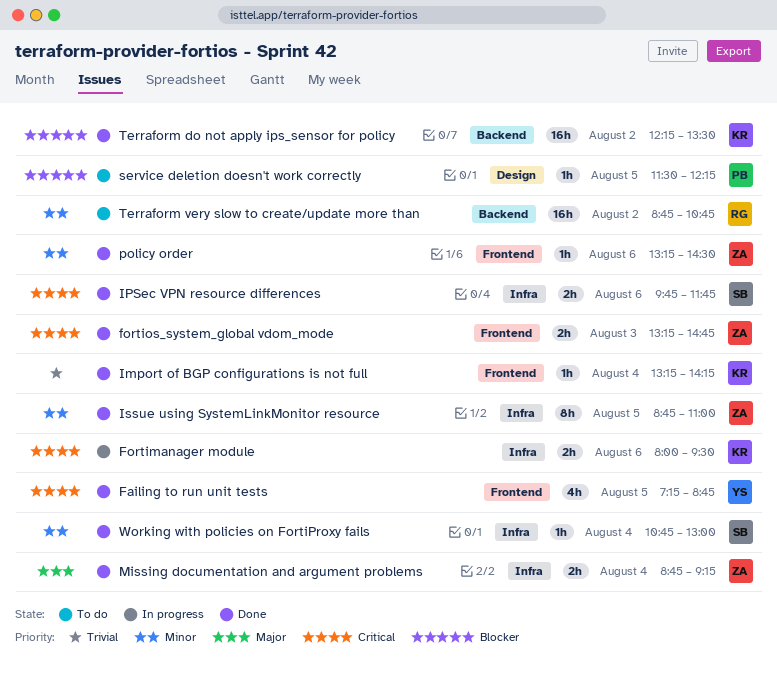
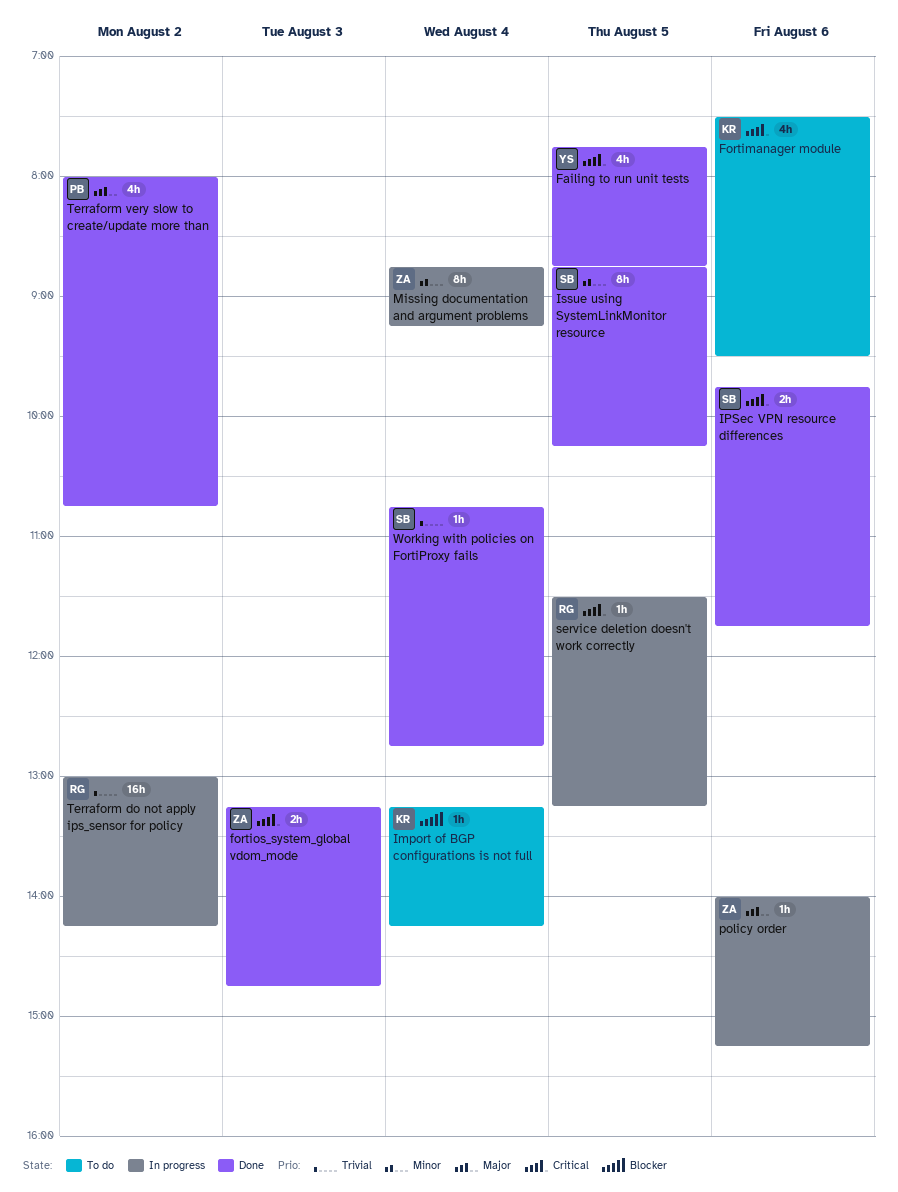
Failing to run unit tests, begins: 07:15 -> 07:45
Fortimanager module, status: In progress -> To do
Fortimanager module, estimate: 2h -> 4h
Fortimanager module, begins: 08:00 -> 07:30
Import of BGP configurations is not full, status: Done -> To do
Import of BGP configurations is not full, priority: Trivial -> Blocker
Issue using SystemLinkMonitor resource, owner: ZA -> SB
Issue using SystemLinkMonitor resource, ends: 11:00 -> 10:15
Missing documentation and argument problems, status: Done -> In progress
Missing documentation and argument problems, priority: Major -> Minor
Missing documentation and argument problems, estimate: 2h -> 8h
policy order, status: Done -> In progress
policy order, priority: Minor -> Major
policy order, begins: 13:15 -> 14:00
policy order, ends: 14:30 -> 15:15
service deletion doesn't work correctly, status: To do -> In progress
service deletion doesn't work correctly, owner: PB -> RG
service deletion doesn't work correctly, priority: Blocker -> Critical
service deletion doesn't work correctly, ends: 12:15 -> 13:15
Terraform do not apply ips_sensor for policy, status: Done -> In progress
Terraform do not apply ips_sensor for policy, owner: KR -> RG
Terraform do not apply ips_sensor for policy, priority: Blocker -> Trivial
Terraform do not apply ips_sensor for policy, begins: 12:15 -> 13:00
Terraform do not apply ips_sensor for policy, ends: 13:30 -> 14:15
Terraform very slow to create/update more than, status: To do -> Done
Terraform very slow to create/update more than, owner: RG -> PB
Terraform very slow to create/update more than, priority: Minor -> Major
Terraform very slow to create/update more than, estimate: 16h -> 4h
Terraform very slow to create/update more than, begins: 08:45 -> 08:00
Working with policies on FortiProxy fails, priority: Minor -> Trivial
Working with policies on FortiProxy fails, ends: 13:00 -> 12:45

